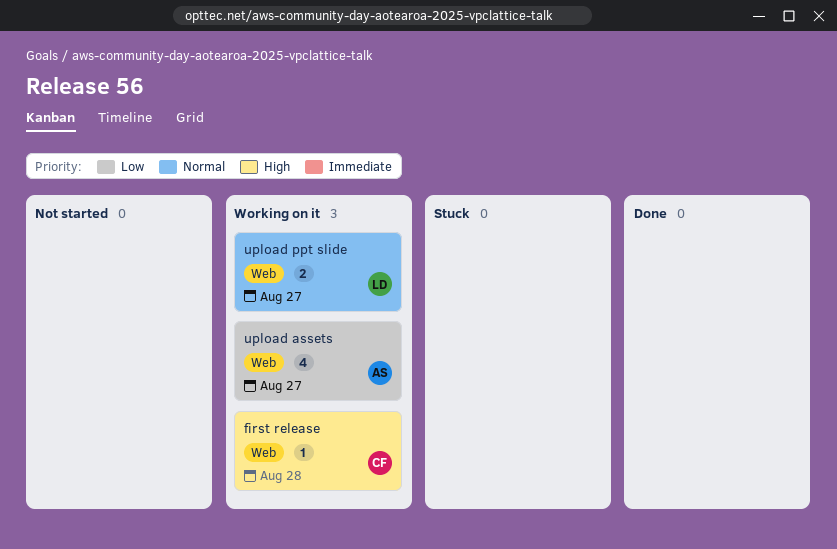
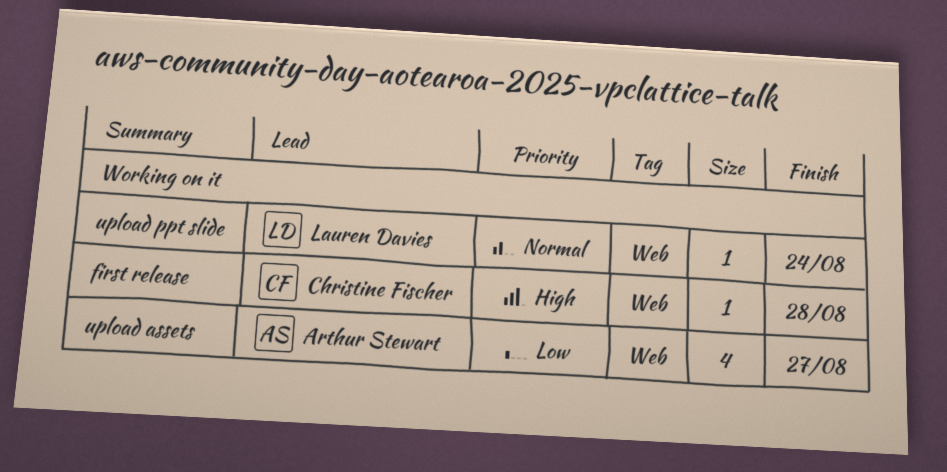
upload ppt slide, estimate: 2 -> 1
upload ppt slide, due: Aug 27 -> Aug 24

